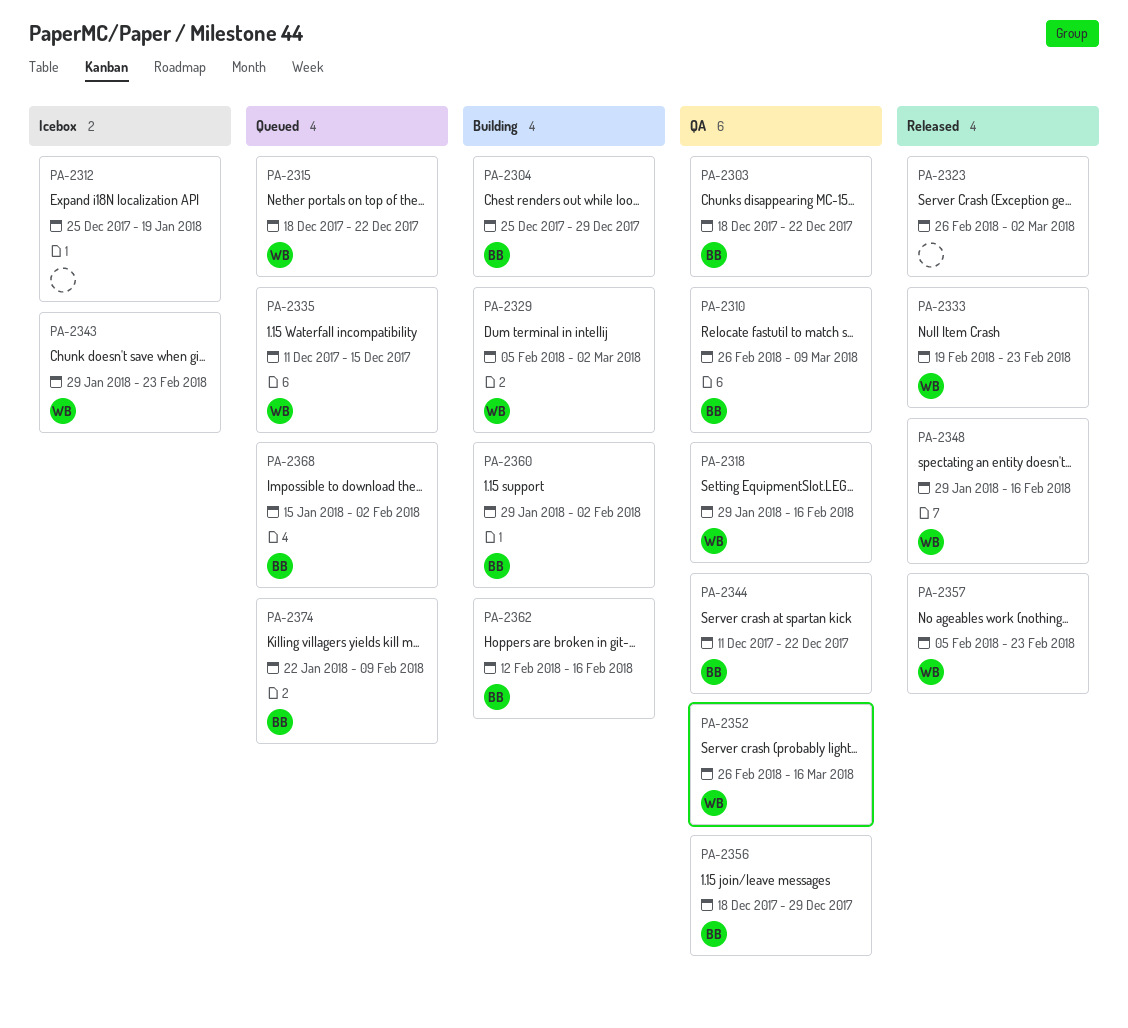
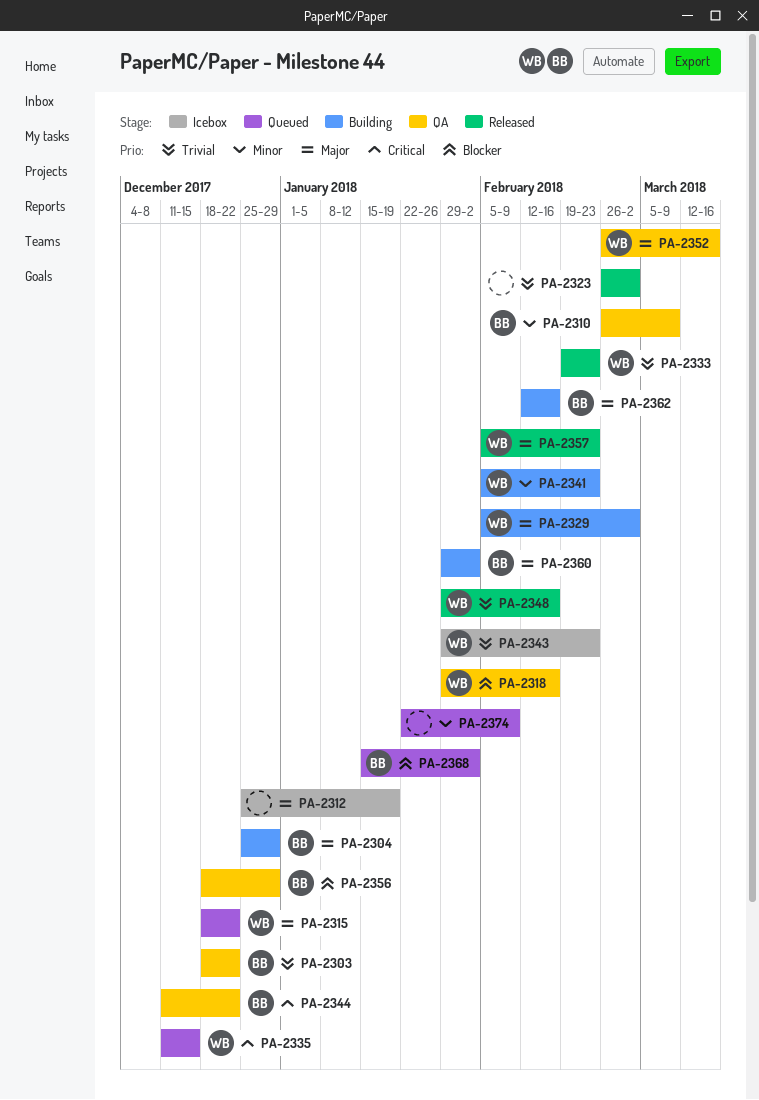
PA-2341: none -> present
PA-2374, owner: BB -> none

